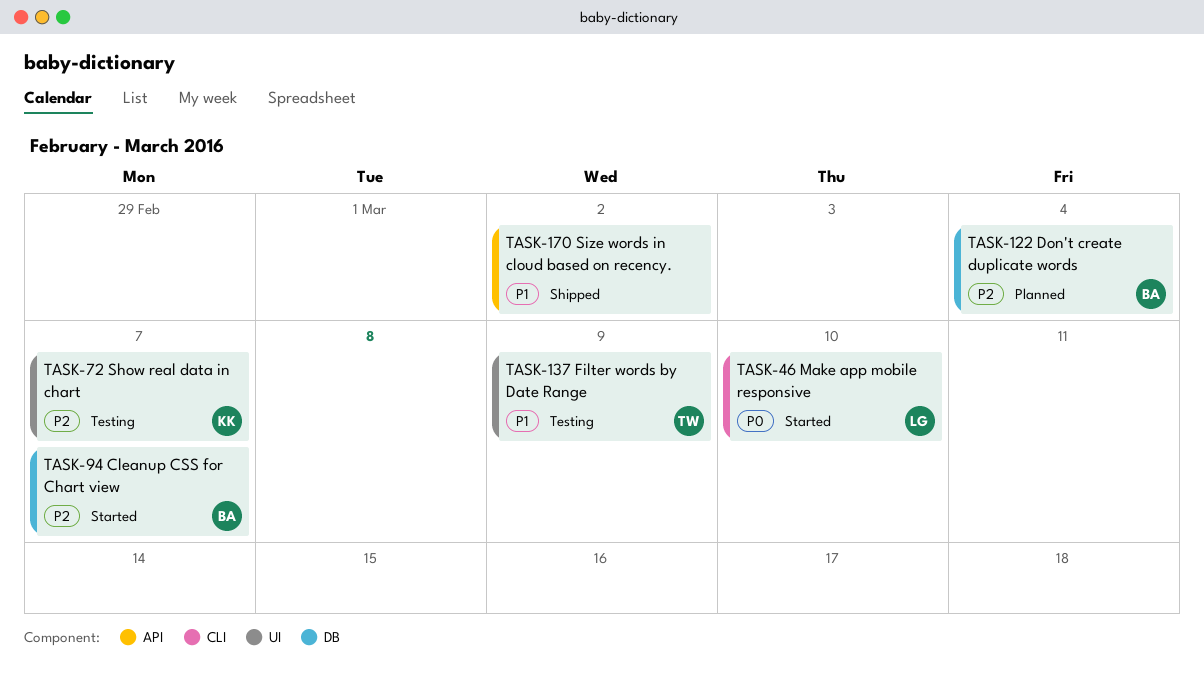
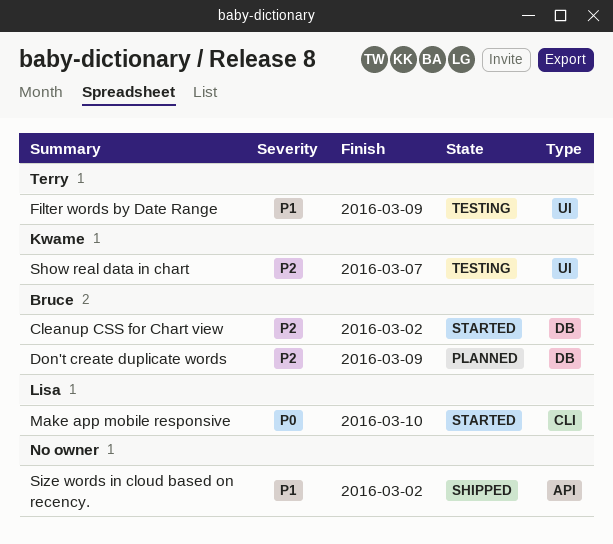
Cleanup CSS for Chart view, due: Mar 7 -> Mar 2
Don't create duplicate words, due: Mar 4 -> Mar 9

